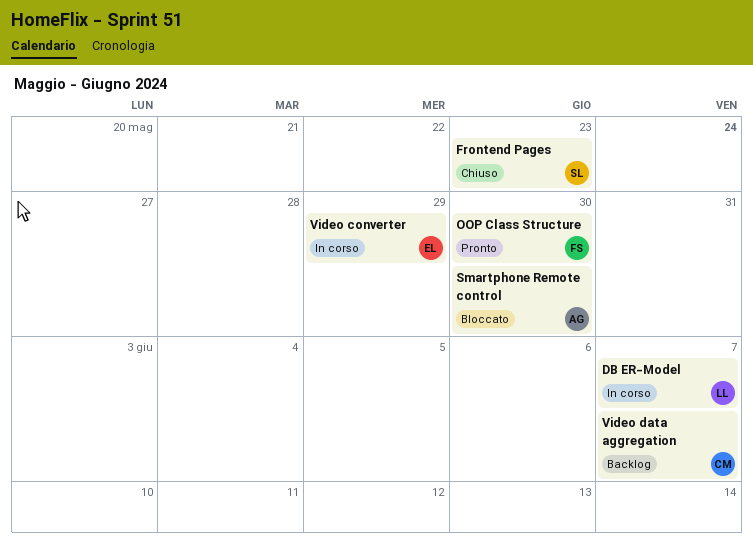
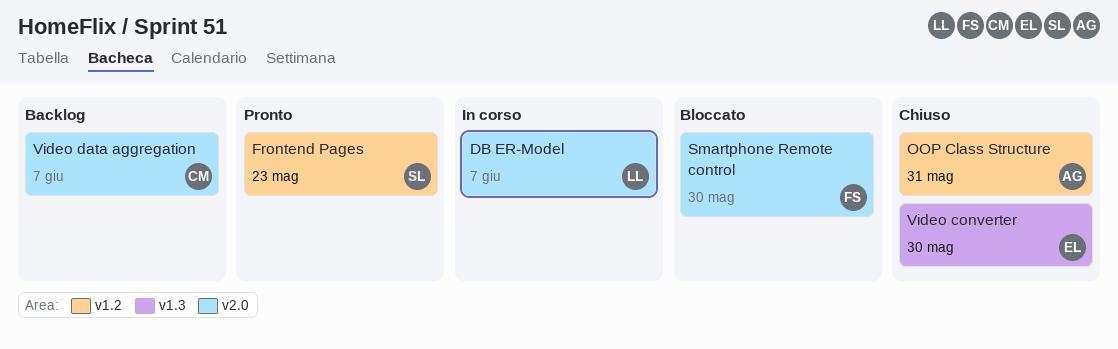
Frontend Pages, status: Chiuso -> Pronto
OOP Class Structure, status: Pronto -> Chiuso
OOP Class Structure, owner: FS -> AG
OOP Class Structure, due: May 30 -> May 31
Smartphone Remote control, owner: AG -> FS
Video converter, status: In corso -> Chiuso
Video converter, due: May 29 -> May 30

